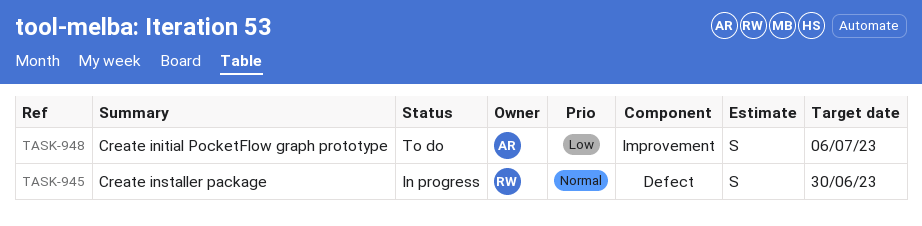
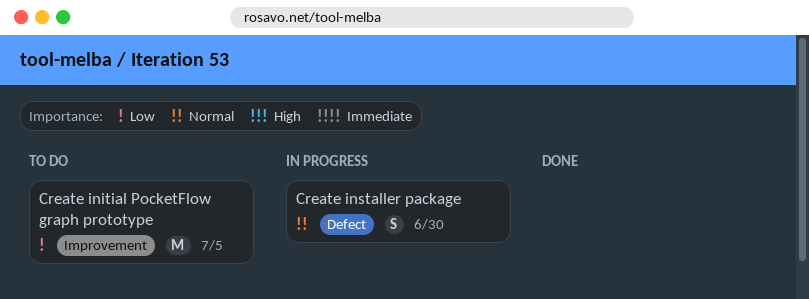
Create initial PocketFlow graph prototype, estimate: S -> M
Create initial PocketFlow graph prototype, due: Jul 6 -> Jul 5

